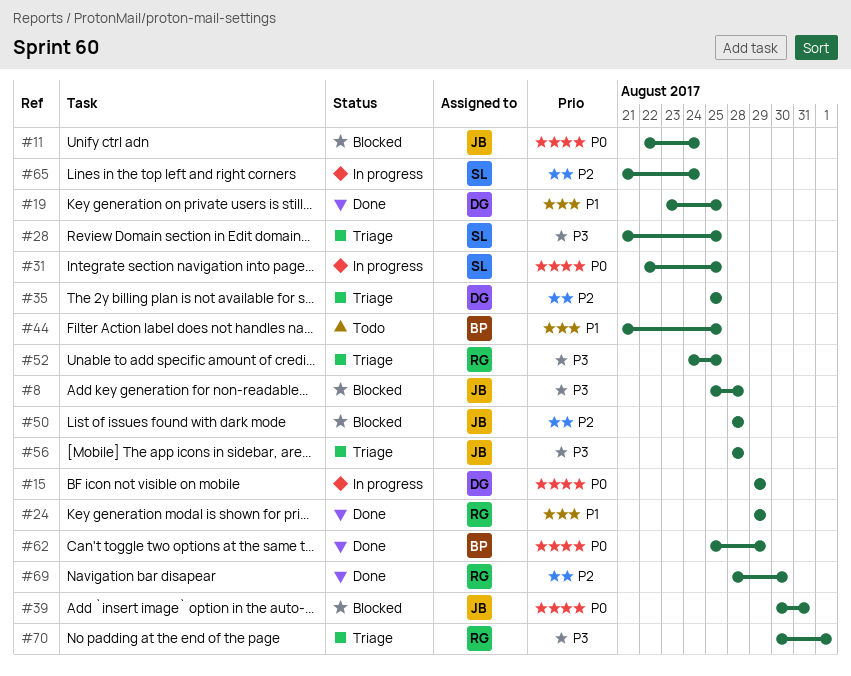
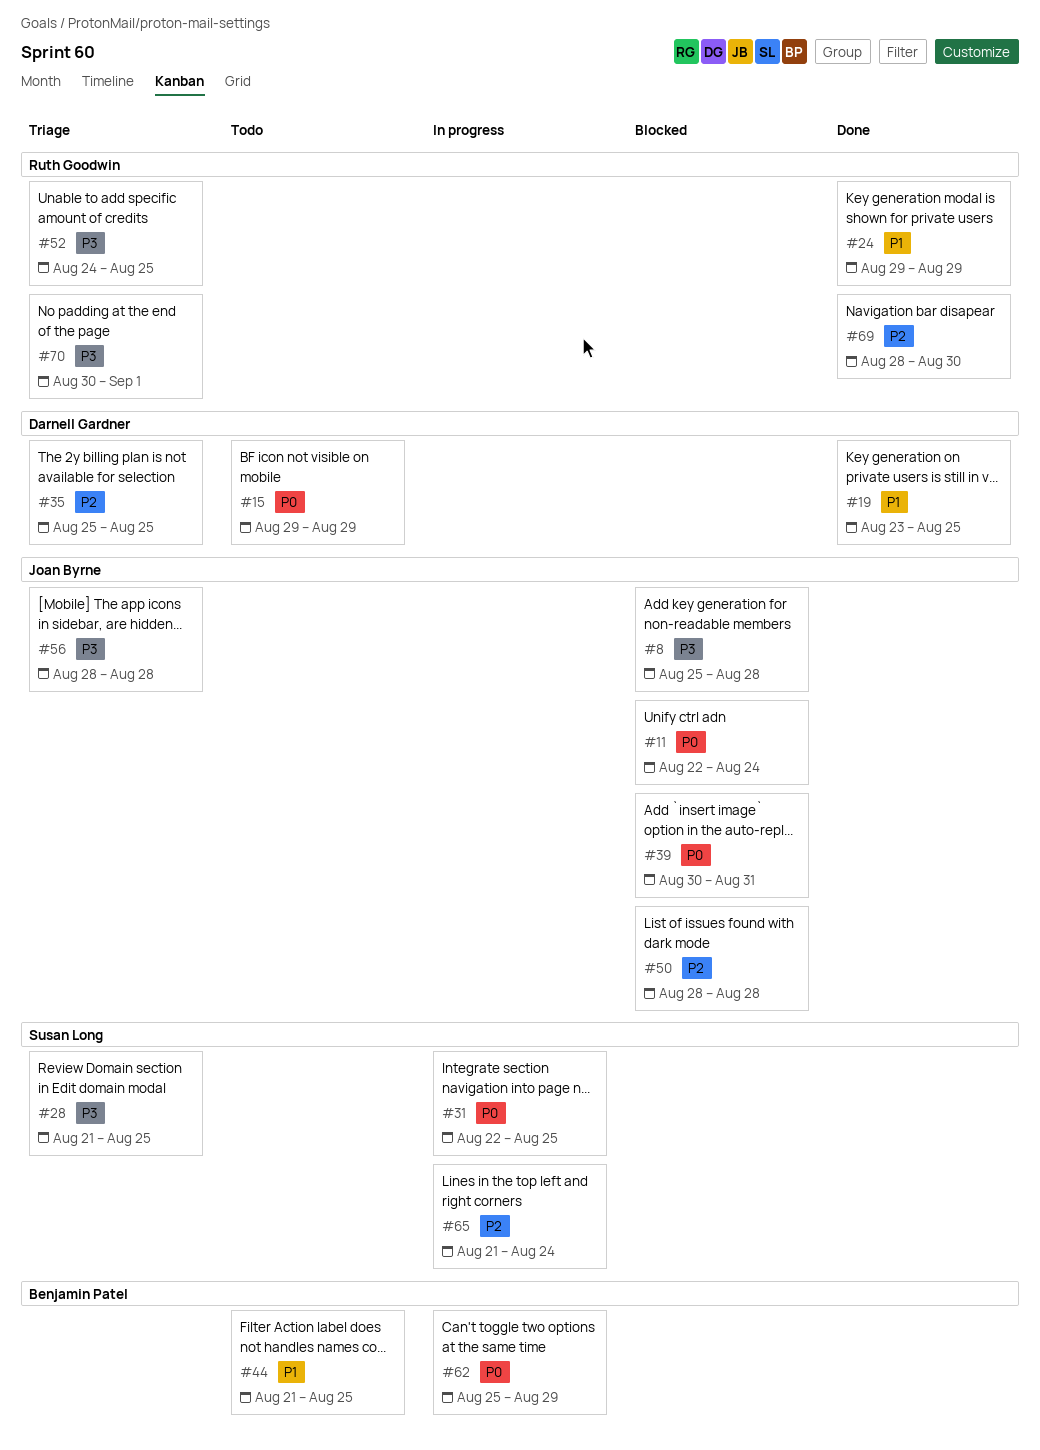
#15, status: In progress -> Todo
#62, status: Done -> In progress

